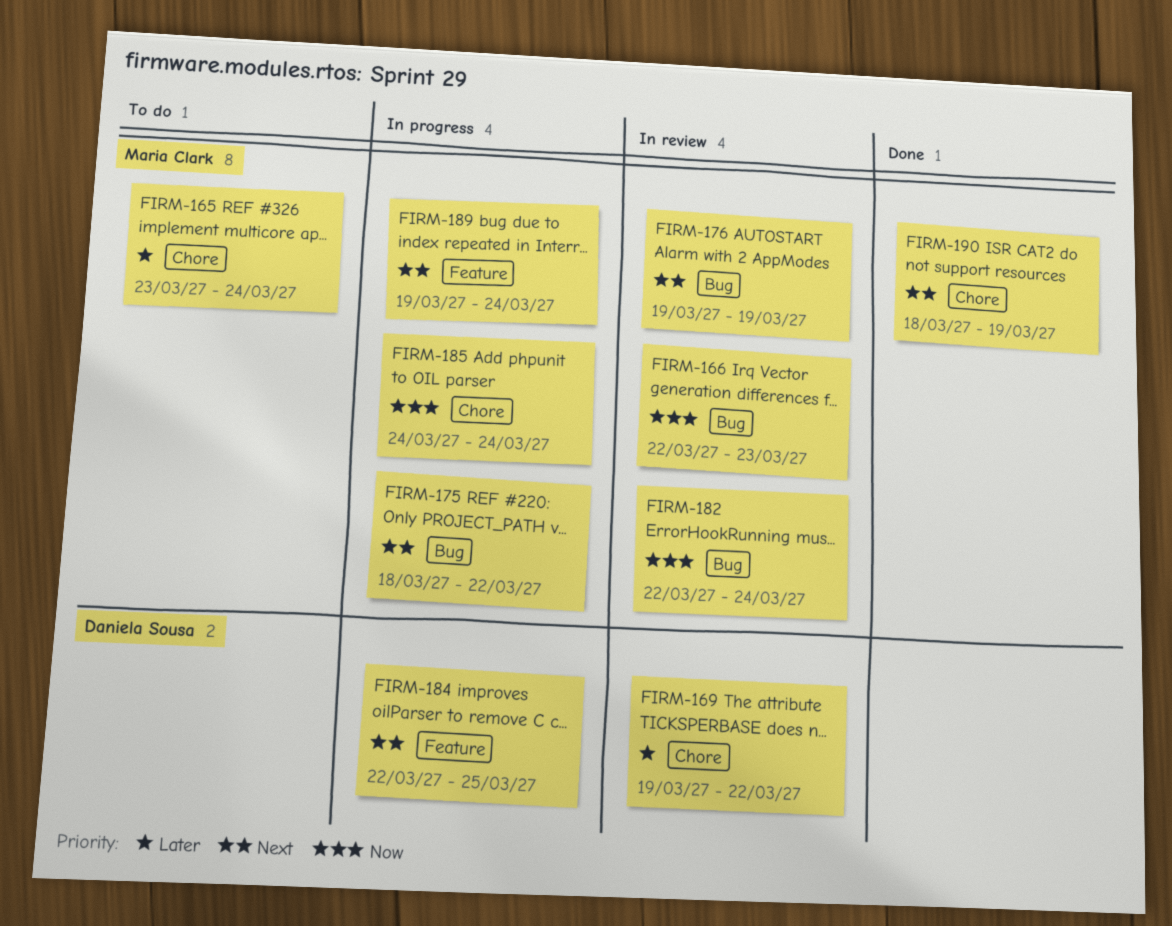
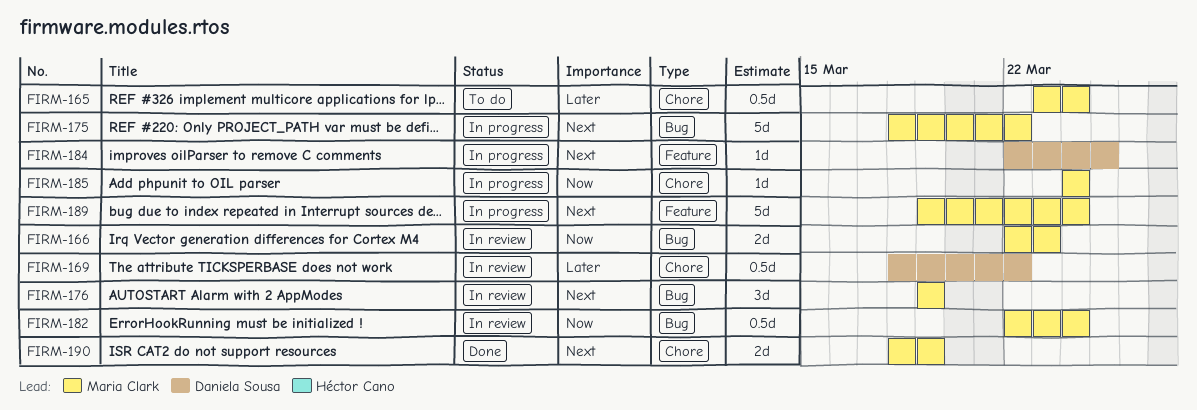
FIRM-169, start: Mar 19 -> Mar 18

